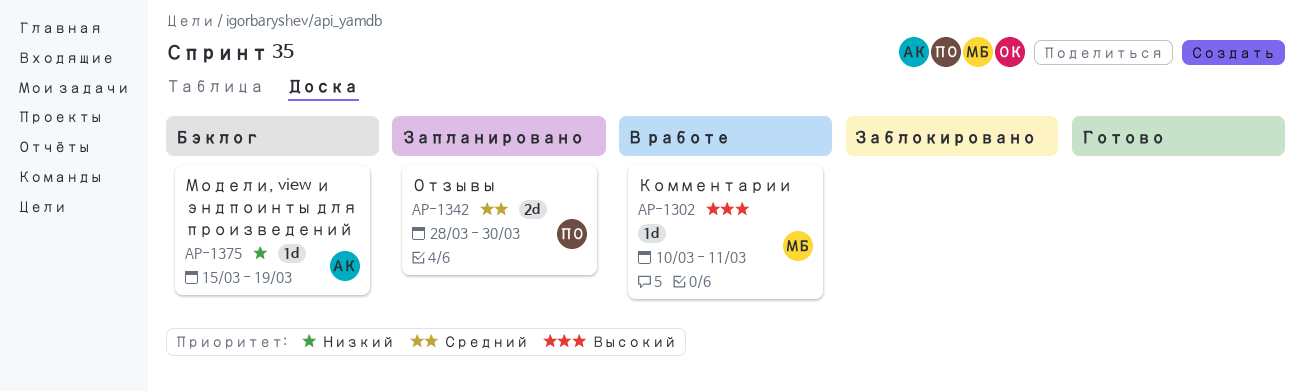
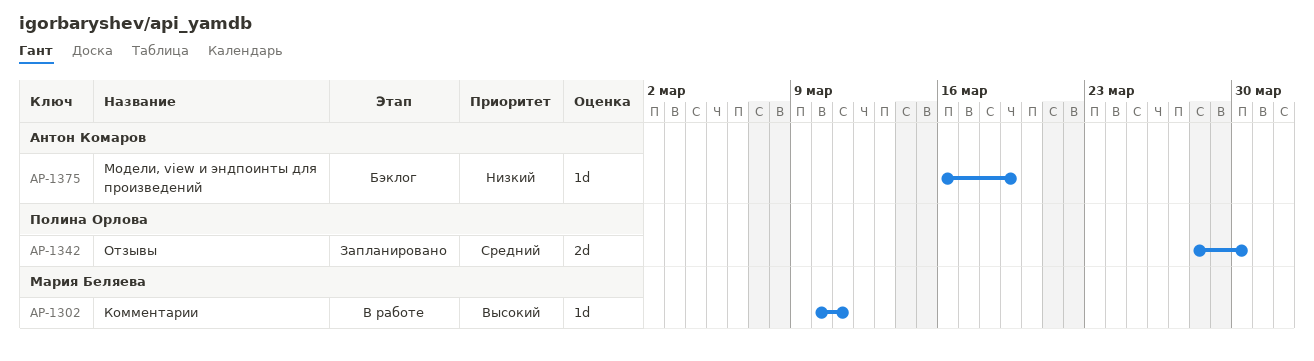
AP-1375, start: Mar 15 -> Mar 16

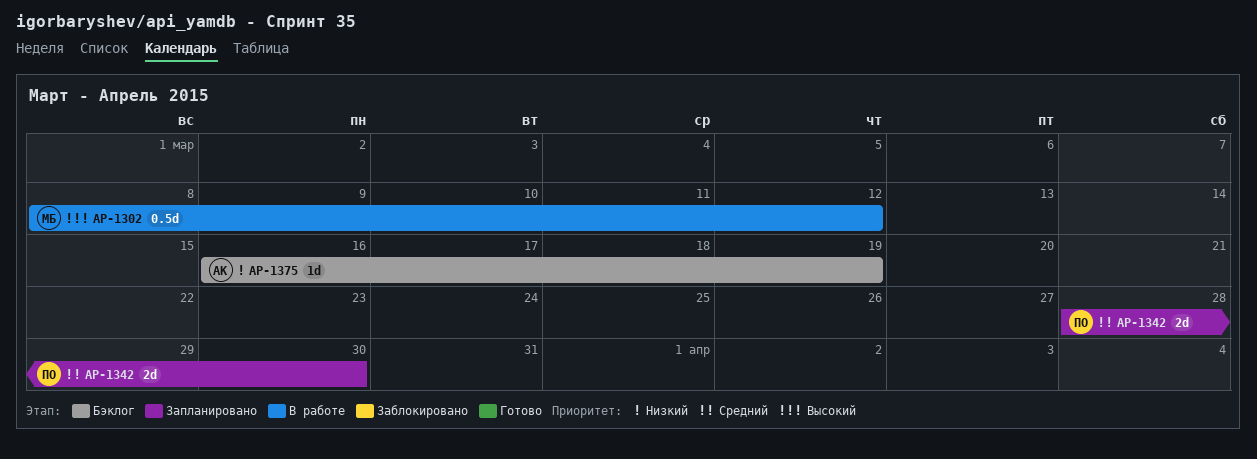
AP-1302, estimate: 1d -> 0.5d
AP-1302, start: Mar 10 -> Mar 8
AP-1302, due: Mar 11 -> Mar 12

